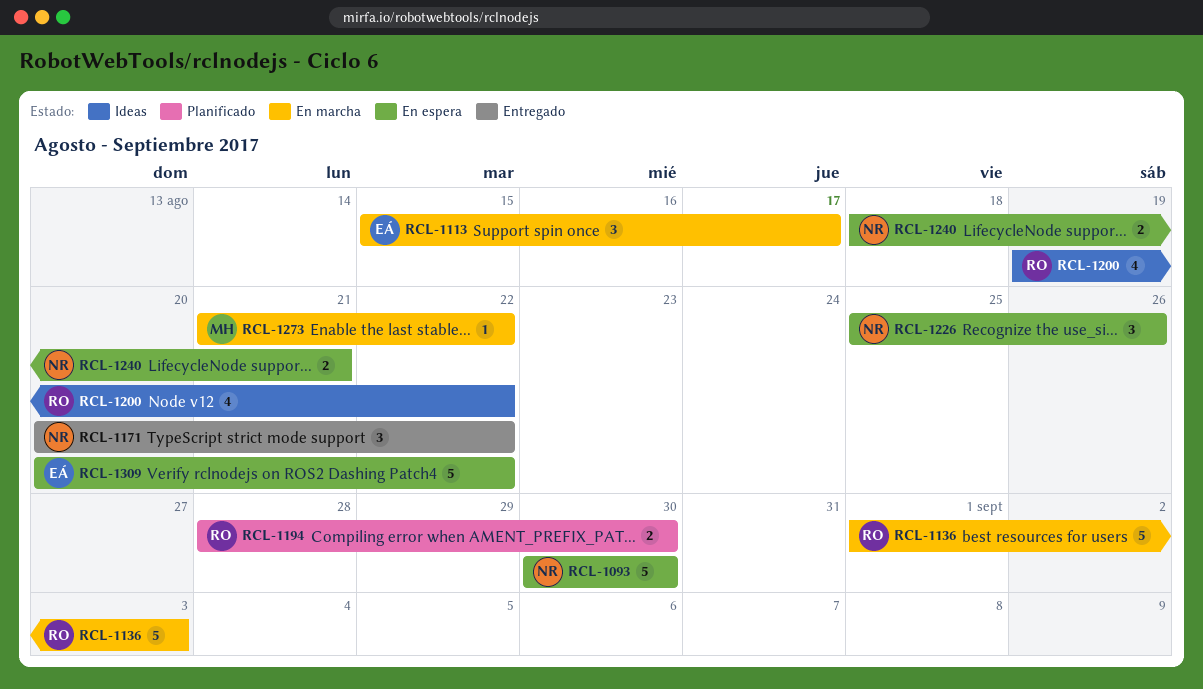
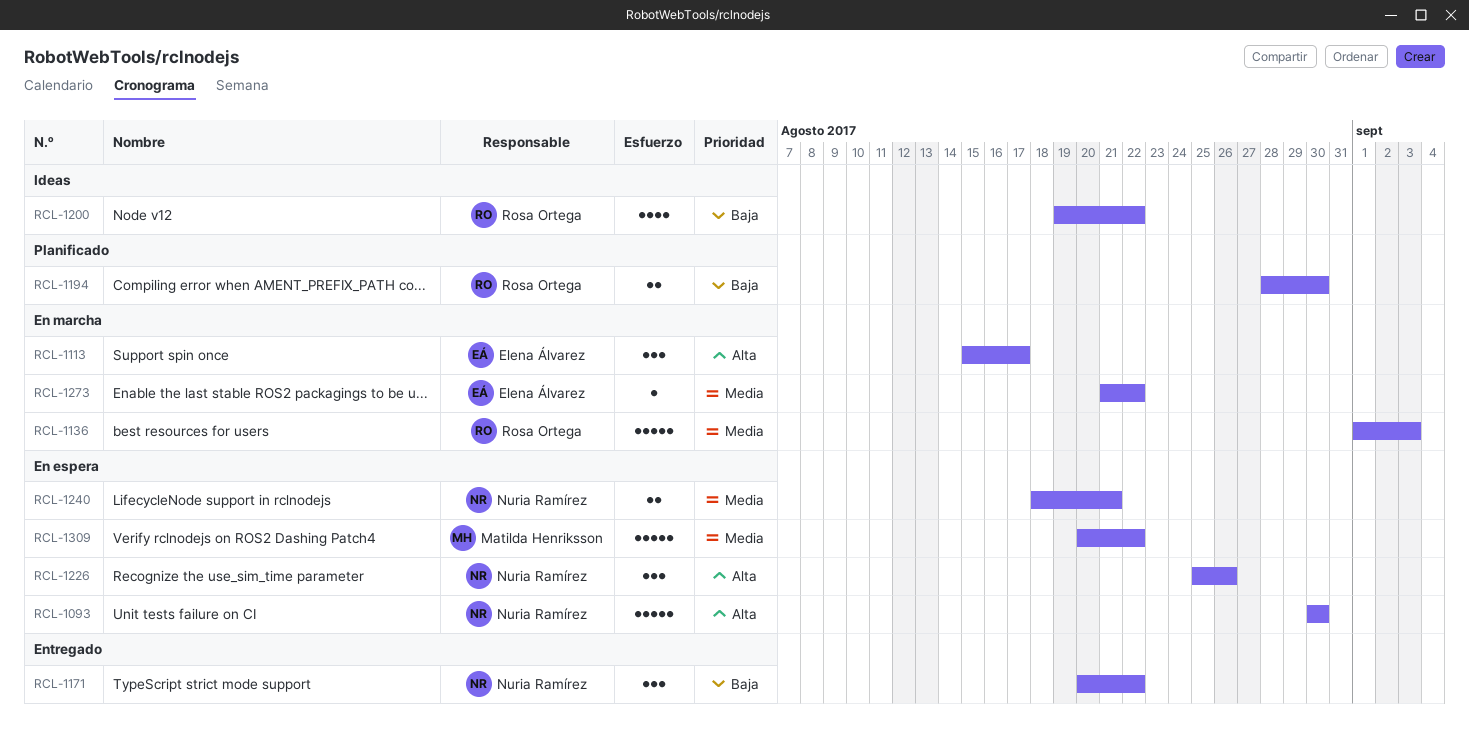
RCL-1273, owner: Matilda Henriksson -> Elena Álvarez
RCL-1309, owner: Elena Álvarez -> Matilda Henriksson

